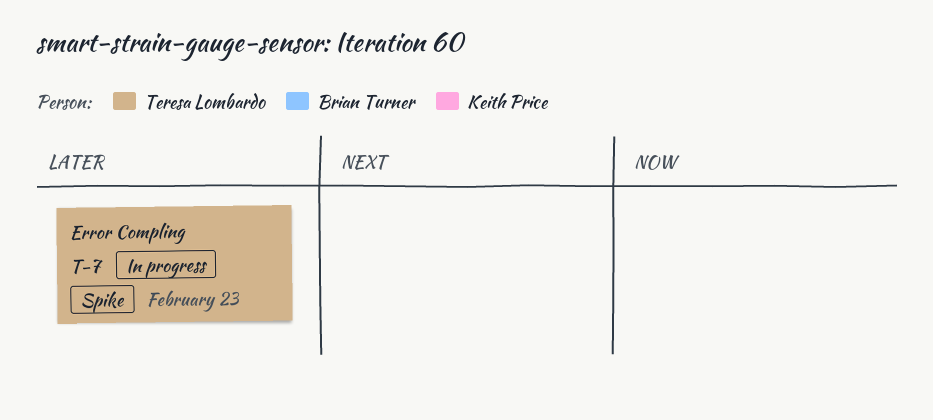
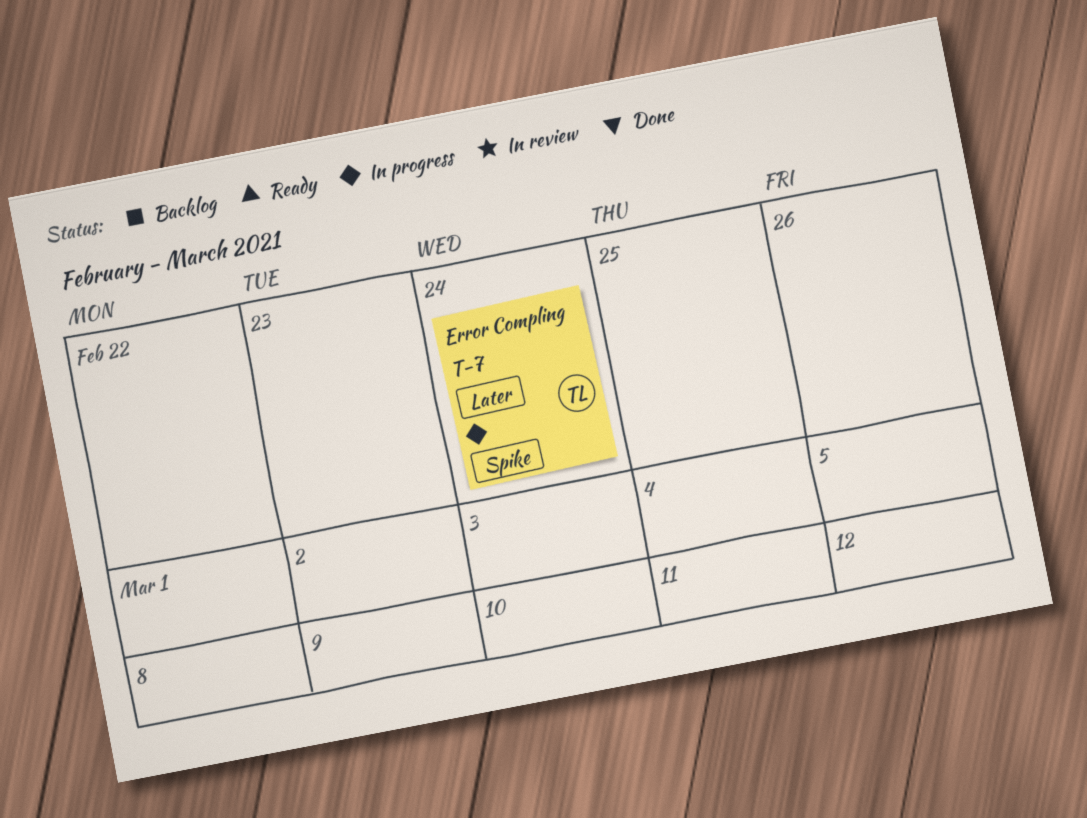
T-7, due: Feb 23 -> Feb 24

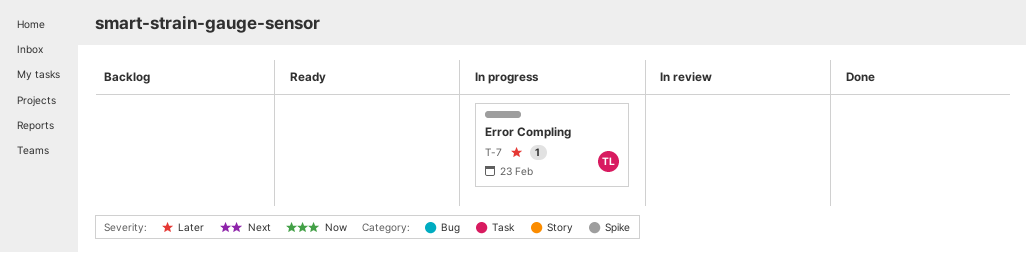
T-7, due: Feb 24 -> Feb 23

